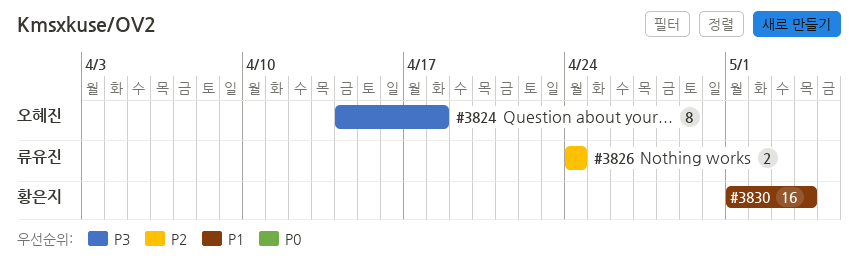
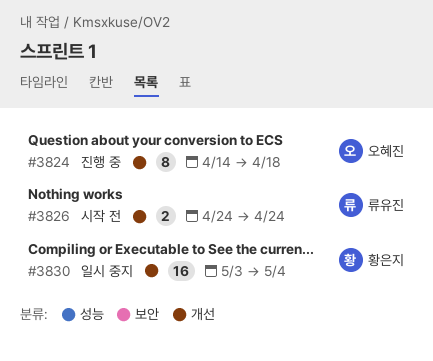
#3830, start: May 1 -> May 3

